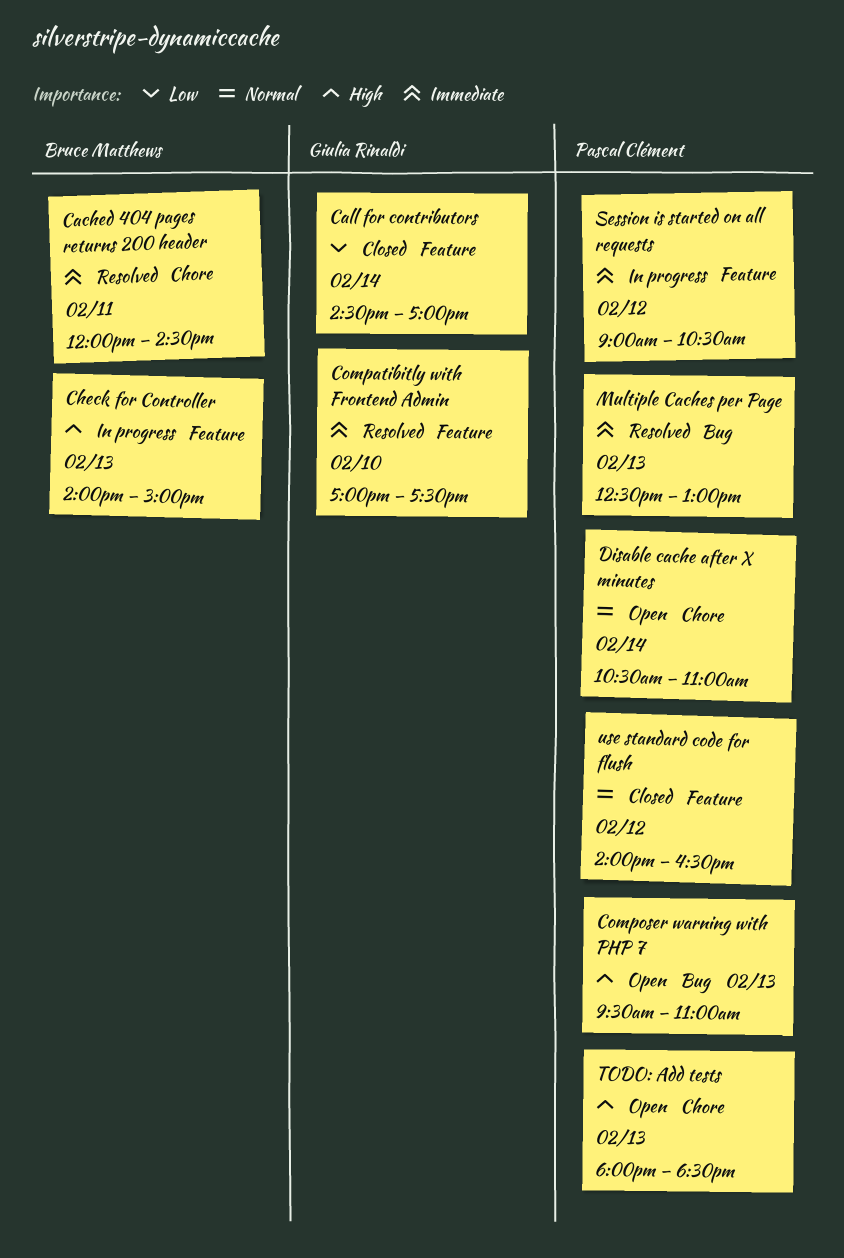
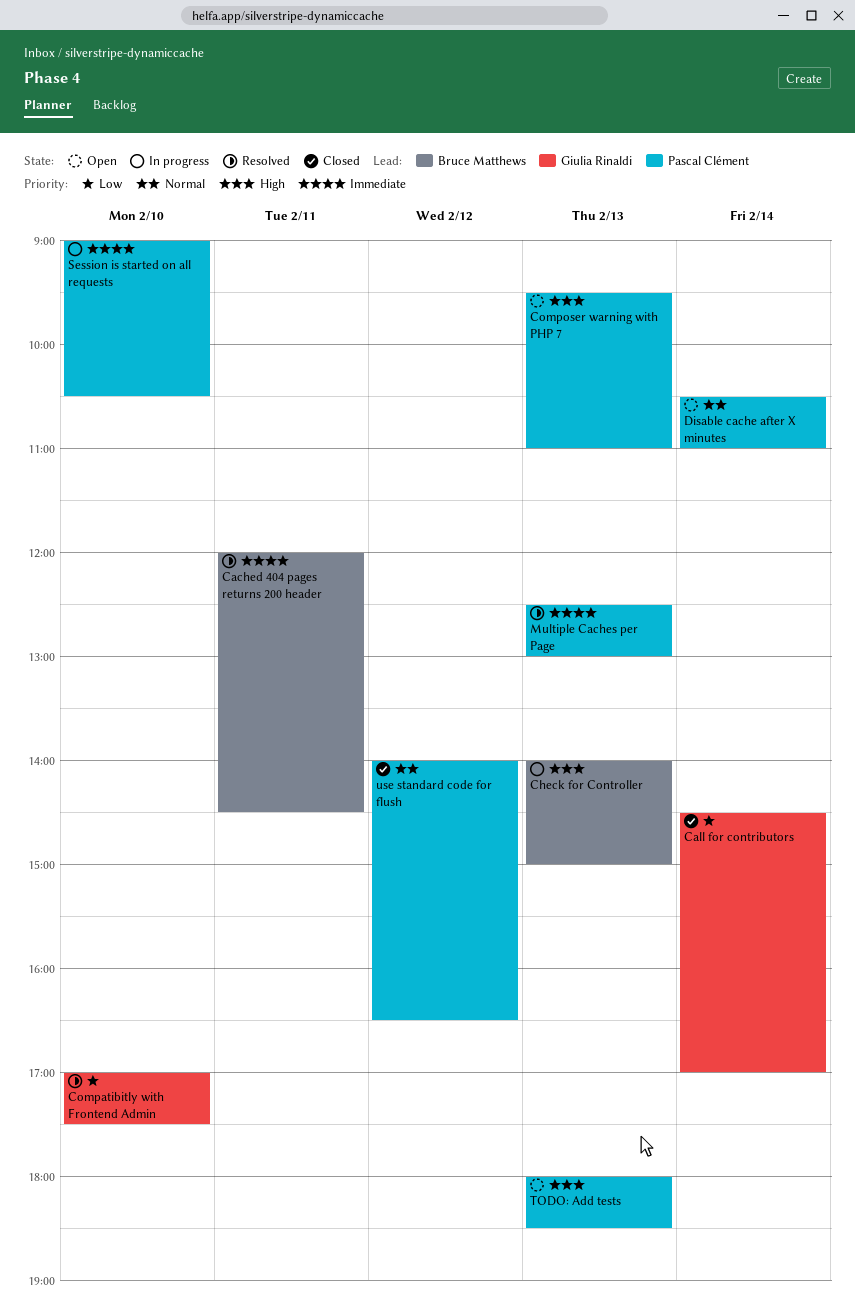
Compatibitly with Frontend Admin, priority: Immediate -> Low
Session is started on all requests, day: Feb 12 -> Feb 10

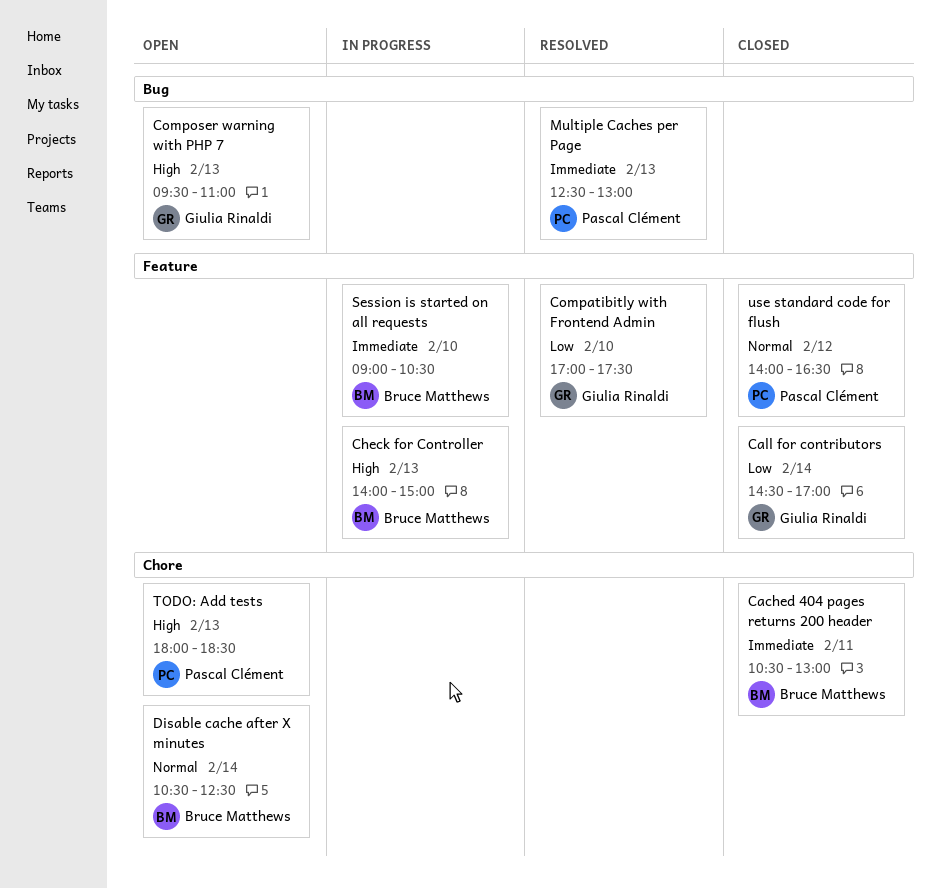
Cached 404 pages returns 200 header, status: Resolved -> Closed
Cached 404 pages returns 200 header, begins: 12:00 -> 10:30
Cached 404 pages returns 200 header, ends: 14:30 -> 13:00
Composer warning with PHP 7, owner: Pascal Clément -> Giulia Rinaldi
Disable cache after X minutes, owner: Pascal Clément -> Bruce Matthews
Disable cache after X minutes, ends: 11:00 -> 12:30
Session is started on all requests, owner: Pascal Clément -> Bruce Matthews

